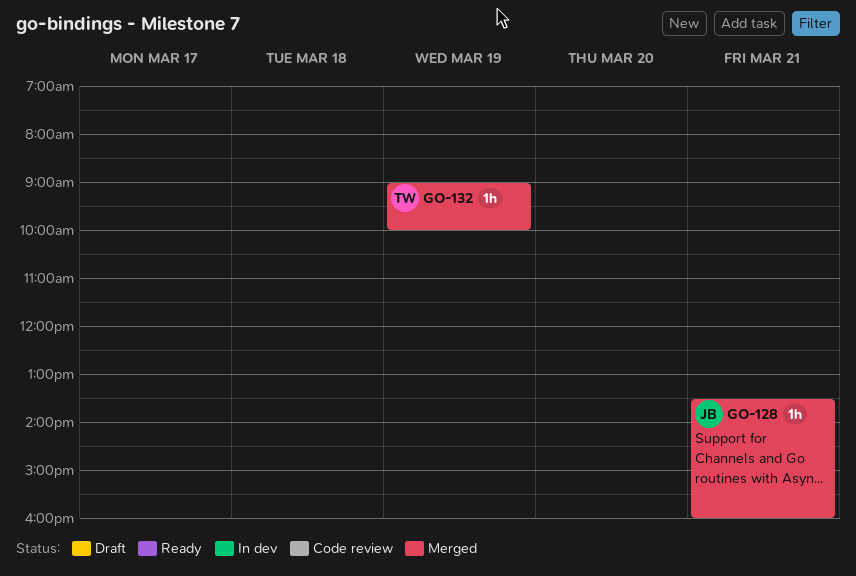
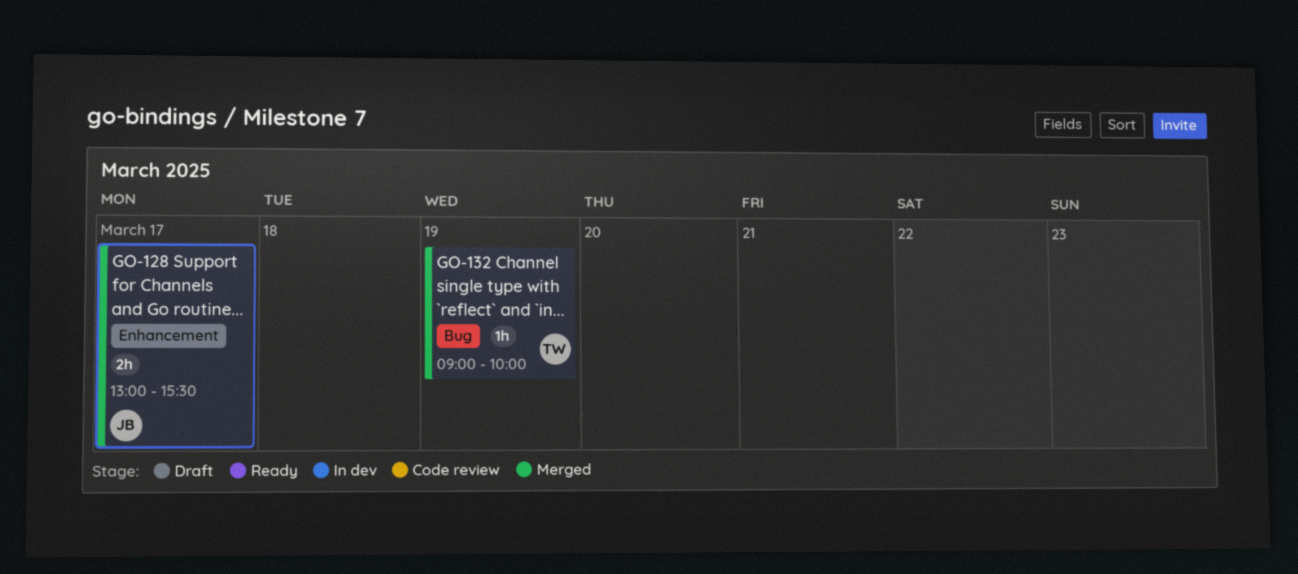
GO-128, estimate: 1h -> 2h
GO-128, day: Mar 21 -> Mar 17
GO-128, begins: 13:30 -> 13:00
GO-128, ends: 16:00 -> 15:30

